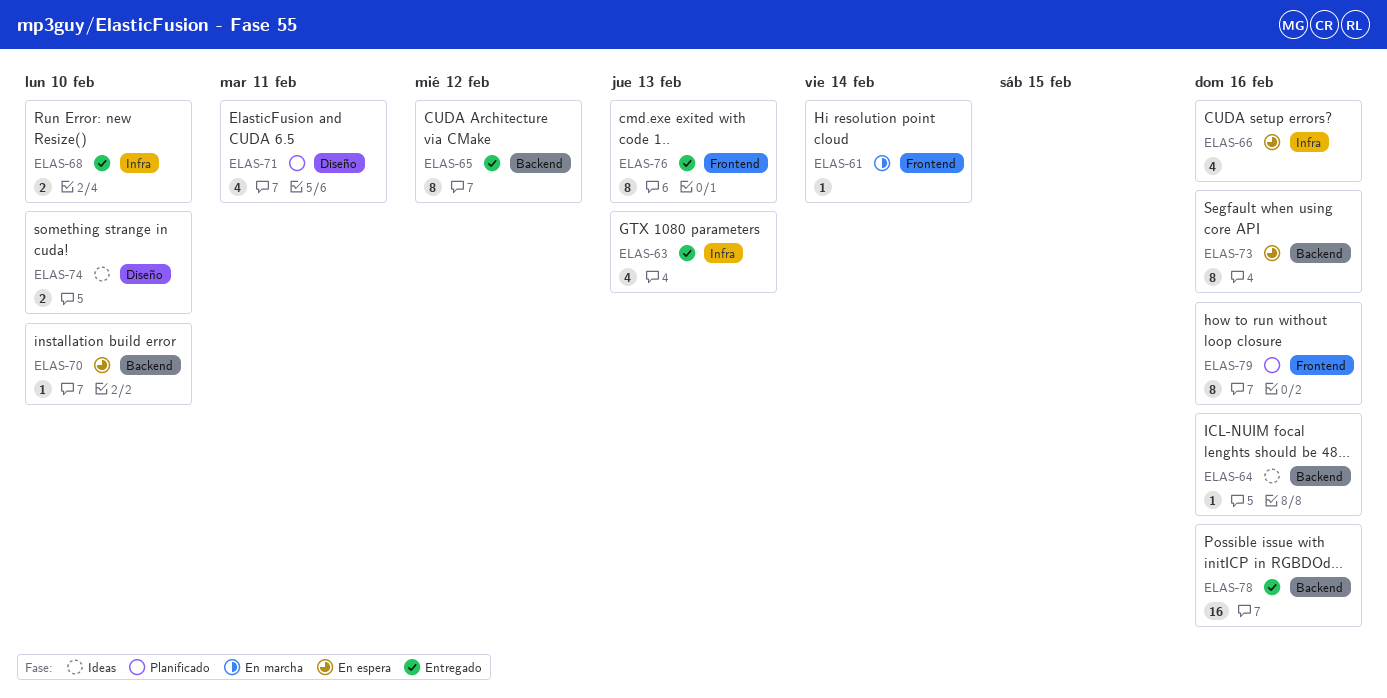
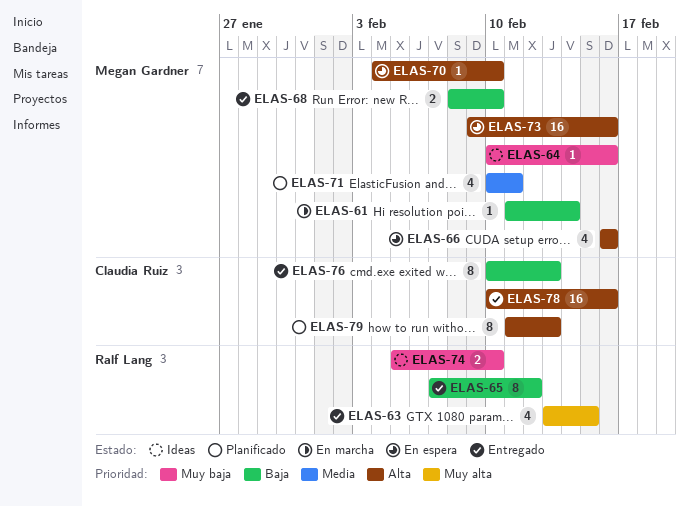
ELAS-63, due: Feb 13 -> Feb 15
ELAS-73, estimate: 8 -> 16
ELAS-79, due: Feb 16 -> Feb 13

